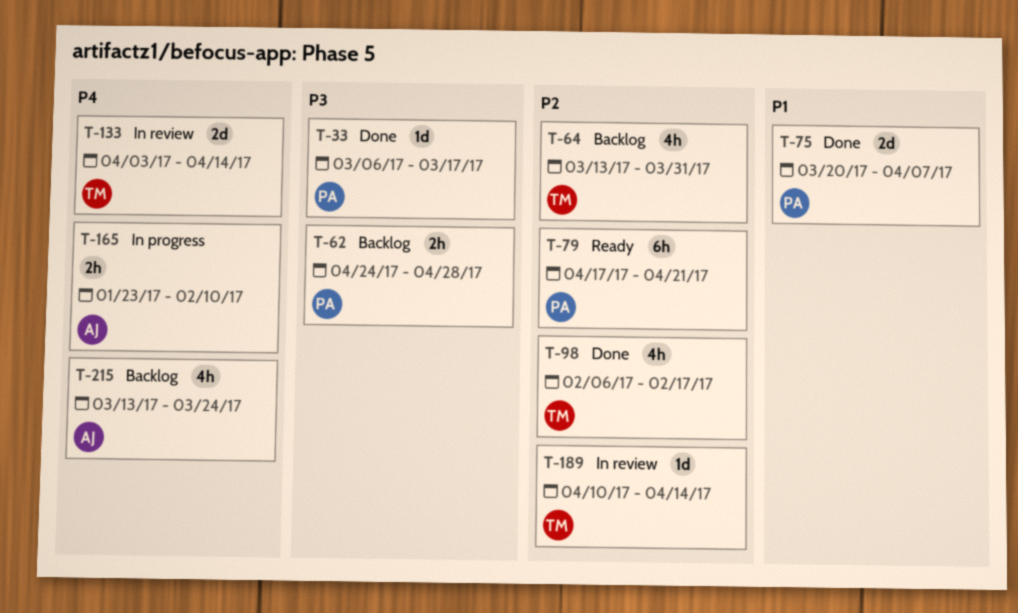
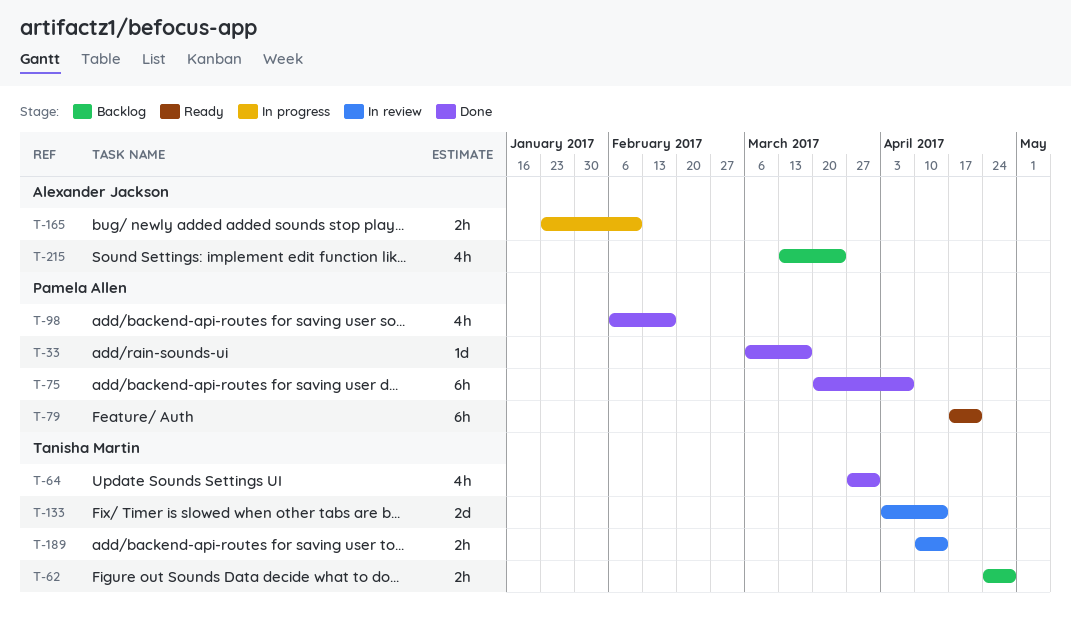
T-62, owner: Pamela Allen -> Tanisha Martin
T-64, status: Backlog -> Done
T-64, start: Mar 13 -> Mar 27
T-75, estimate: 2d -> 6h
T-98, owner: Tanisha Martin -> Pamela Allen
T-189, estimate: 1d -> 2h

